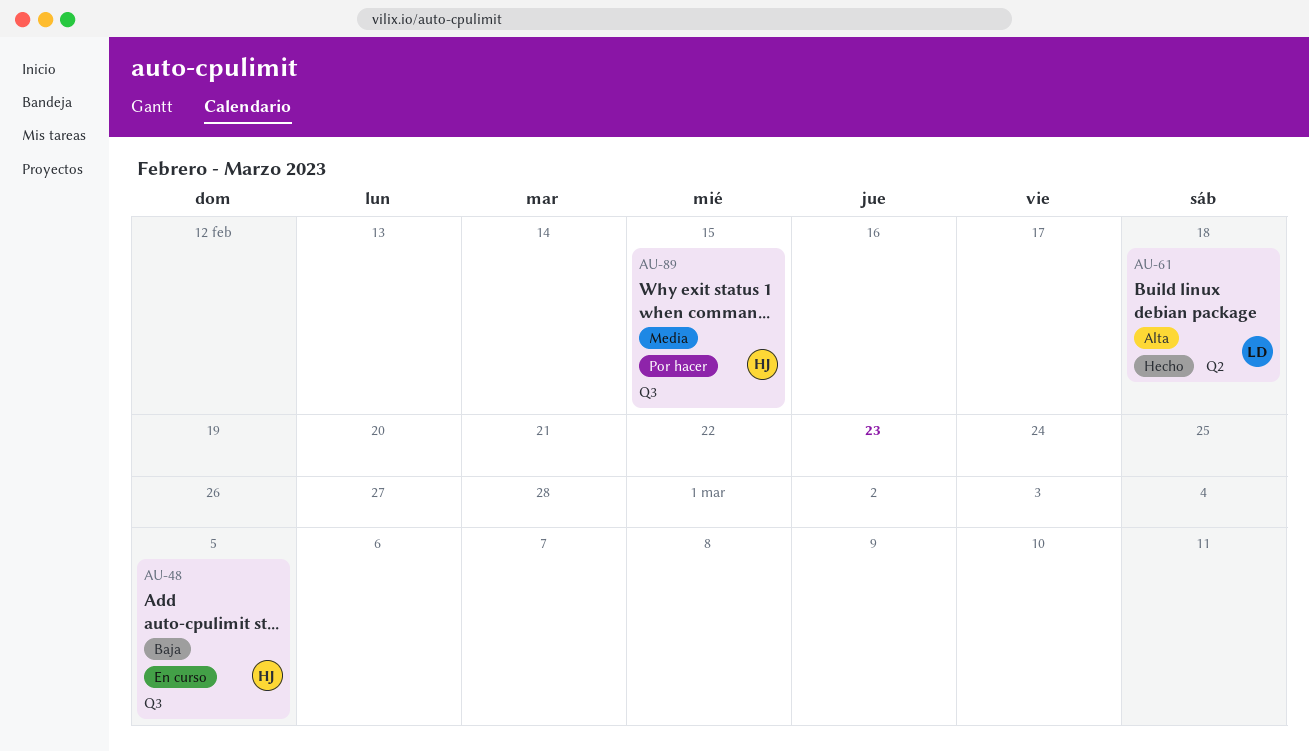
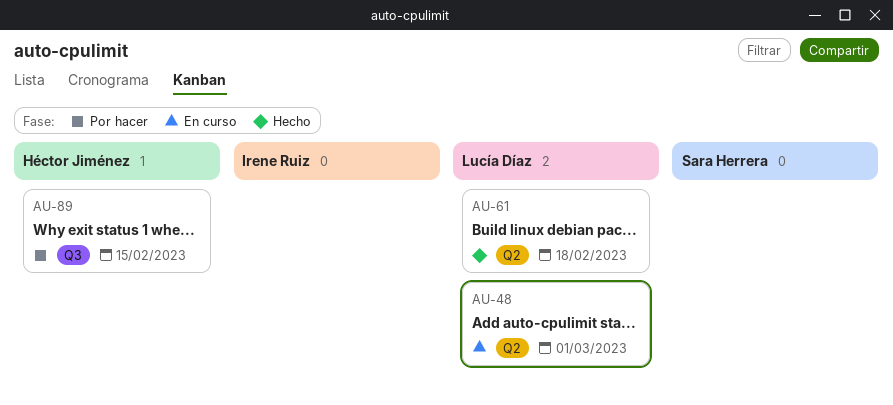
AU-48, owner: Héctor Jiménez -> Lucía Díaz
AU-48, label: Q3 -> Q2
AU-48, due: Mar 5 -> Mar 1

